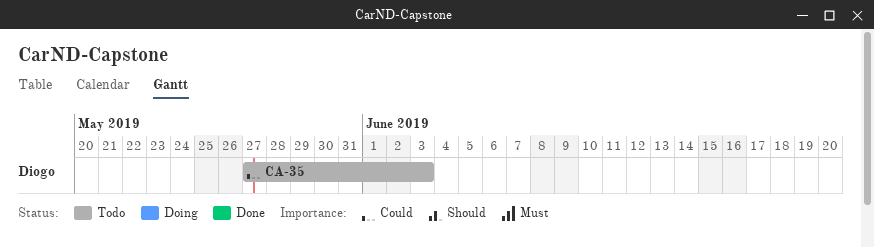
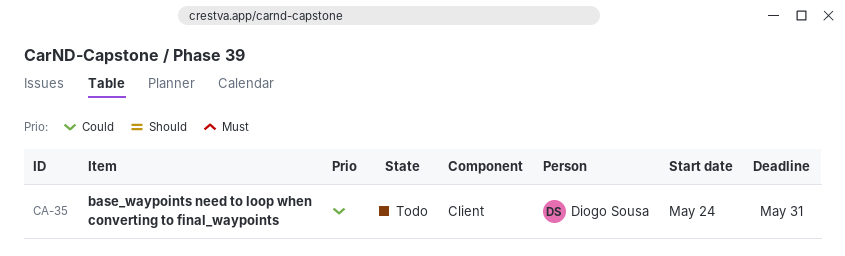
CA-35, start: May 27 -> May 24
CA-35, due: Jun 3 -> May 31

